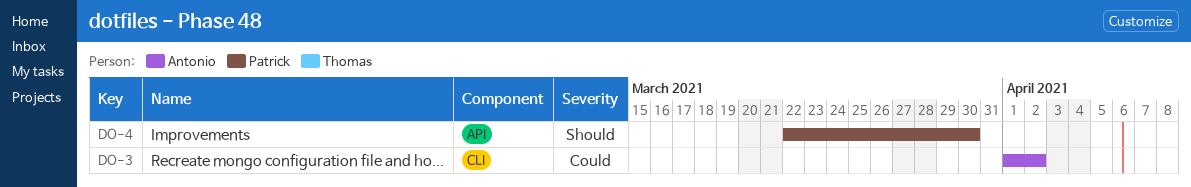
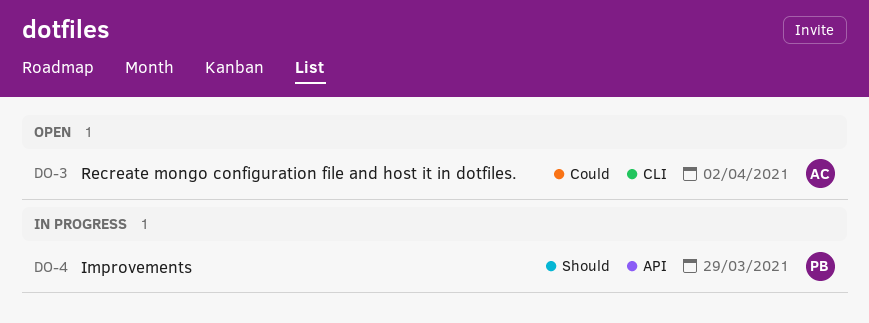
DO-4, due: Mar 30 -> Mar 29

